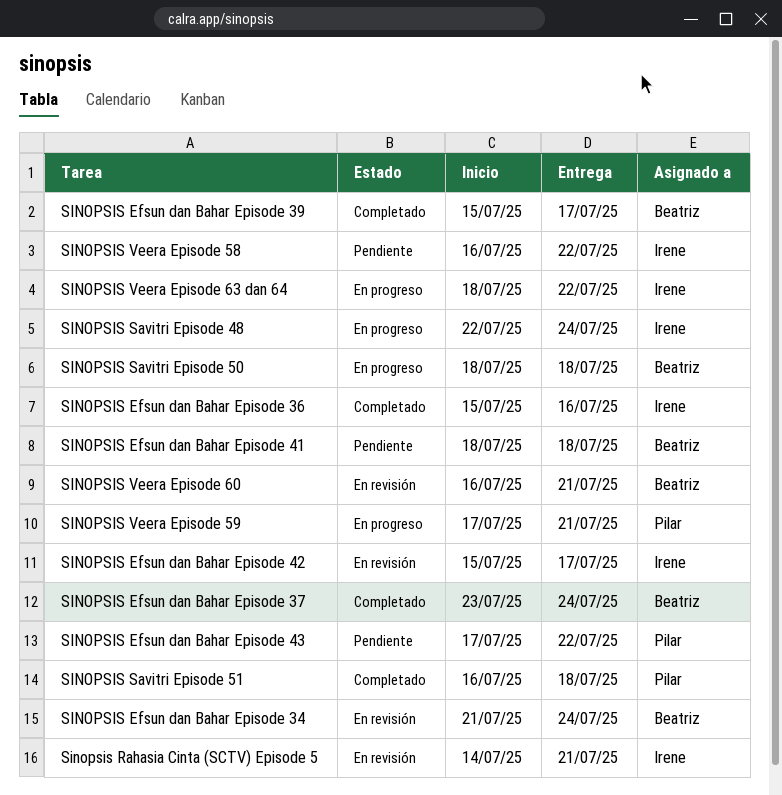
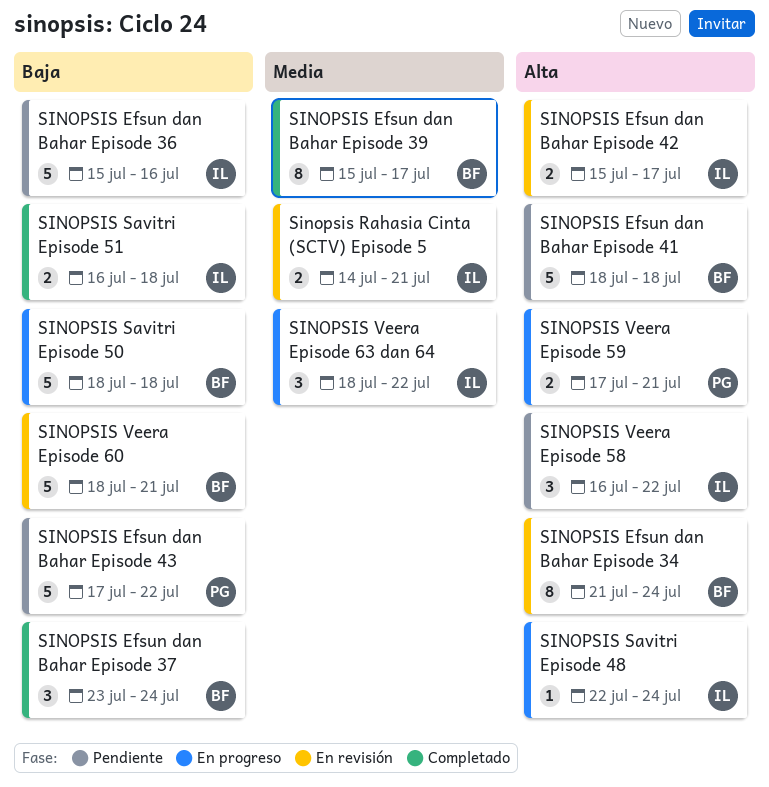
SINOPSIS Efsun dan Bahar Episode 36, status: Completado -> Pendiente
SINOPSIS Savitri Episode 51, owner: Pilar -> Irene
SINOPSIS Veera Episode 60, start: Jul 16 -> Jul 18

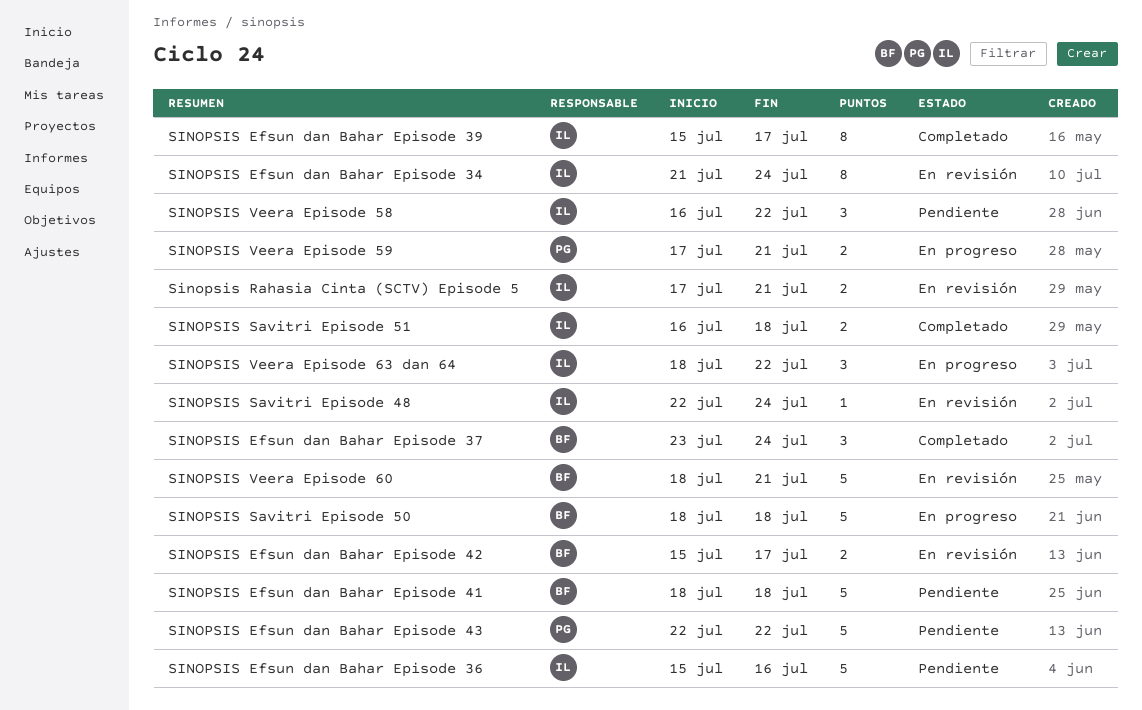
SINOPSIS Efsun dan Bahar Episode 34, owner: BF -> IL
SINOPSIS Efsun dan Bahar Episode 39, owner: BF -> IL
SINOPSIS Efsun dan Bahar Episode 42, owner: IL -> BF
SINOPSIS Efsun dan Bahar Episode 43, start: Jul 17 -> Jul 22
Sinopsis Rahasia Cinta (SCTV) Episode 5, start: Jul 14 -> Jul 17
SINOPSIS Savitri Episode 48, status: En progreso -> En revisión

